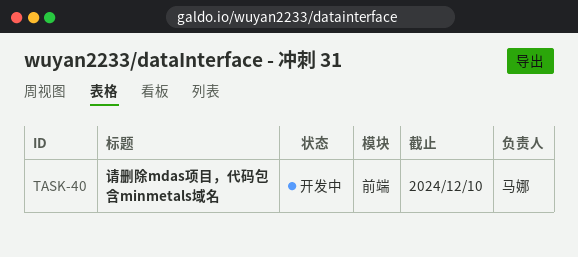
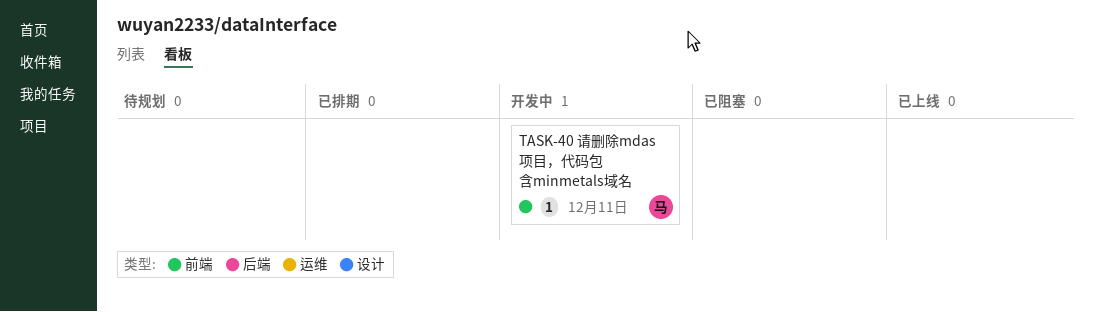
TASK-40, due: Dec 10 -> Dec 11

